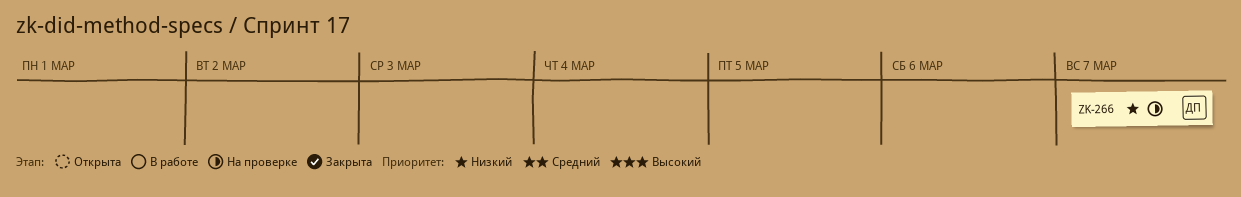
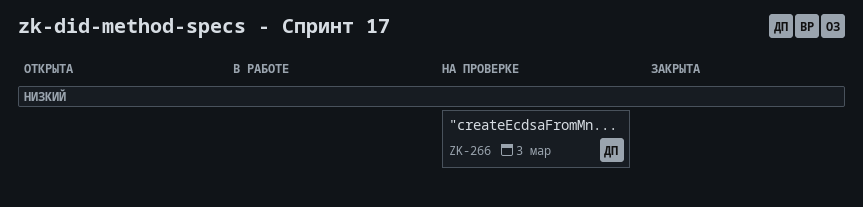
ZK-266, due: Mar 7 -> Mar 3

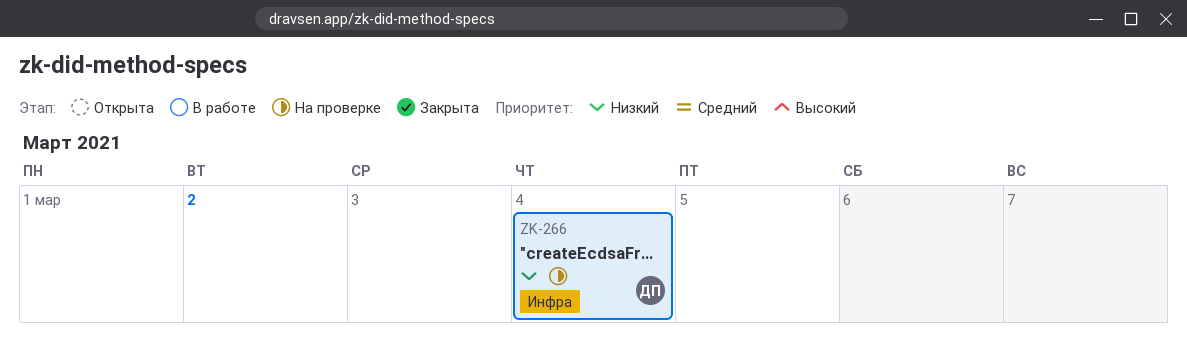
ZK-266, due: Mar 3 -> Mar 4

